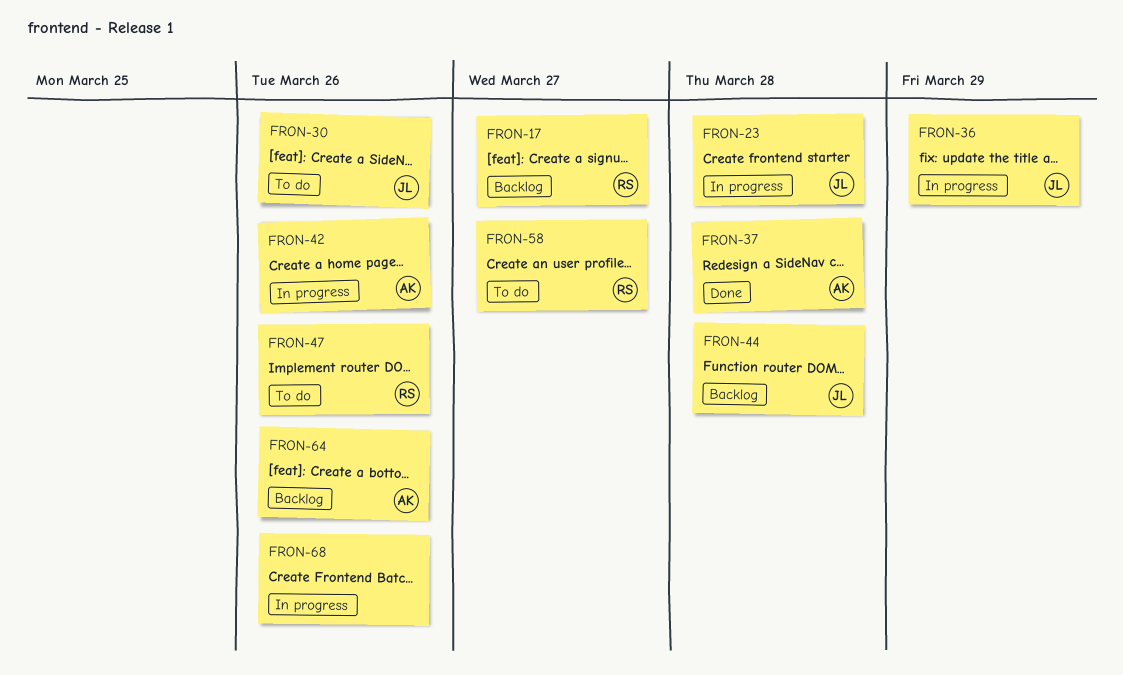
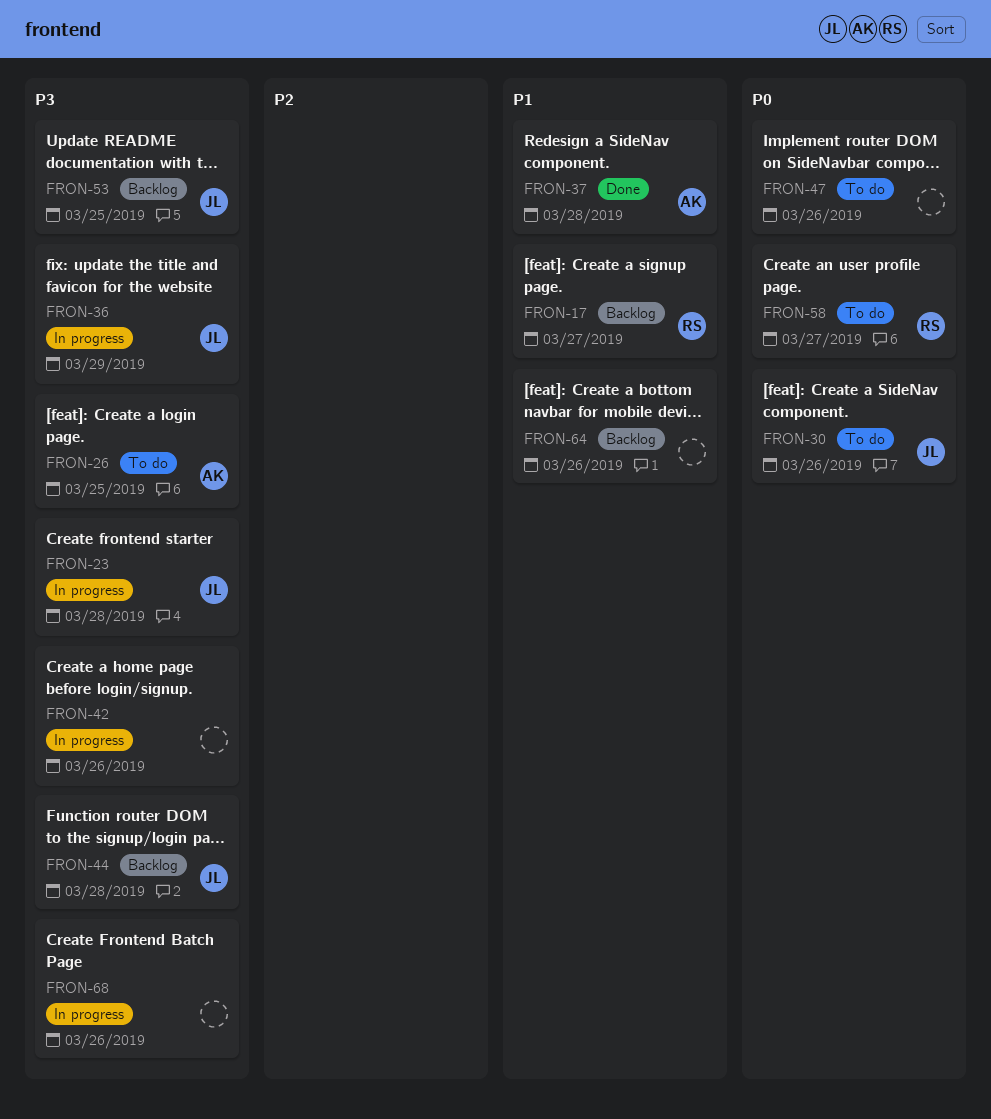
FRON-26: none -> present
FRON-42, owner: AK -> none
FRON-47, owner: RS -> none
FRON-53: none -> present
FRON-64, owner: AK -> none

